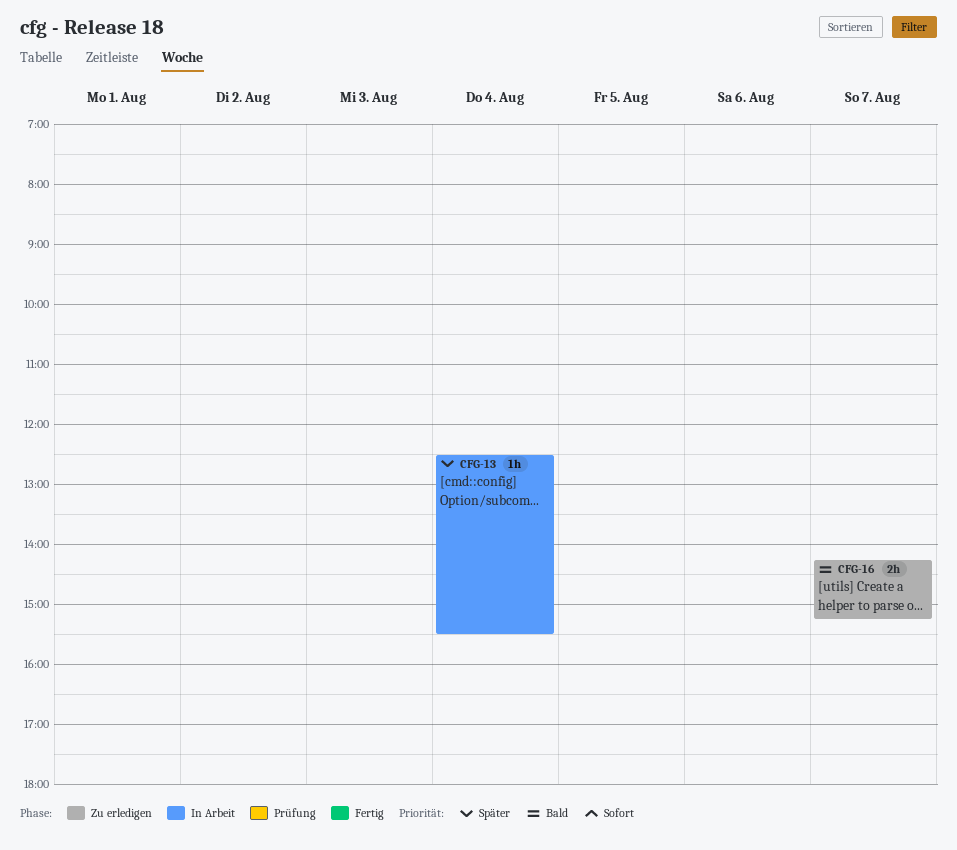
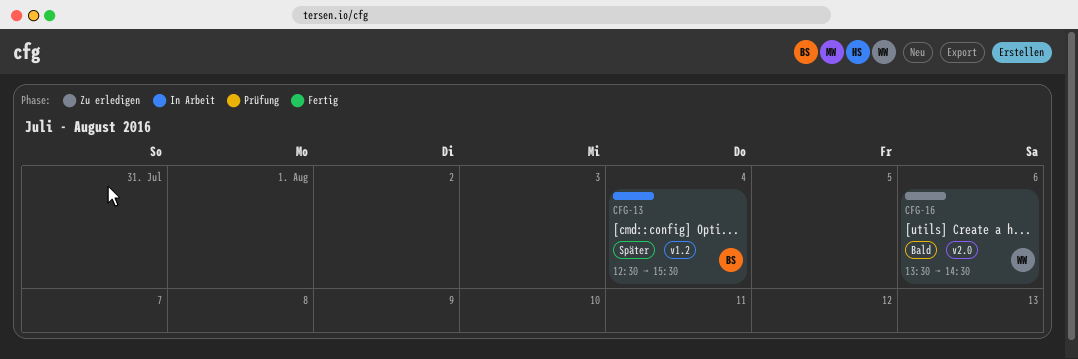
CFG-16, day: Aug 7 -> Aug 6
CFG-16, begins: 14:15 -> 13:30
CFG-16, ends: 15:15 -> 14:30

